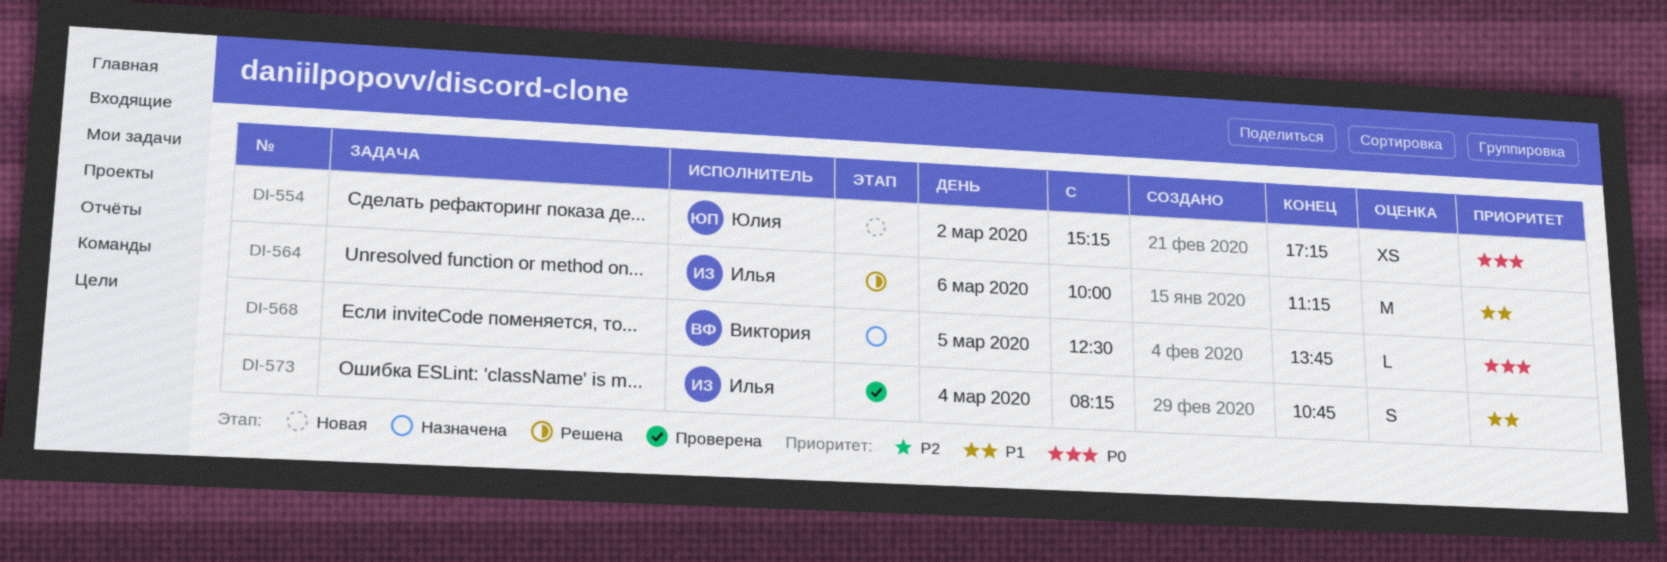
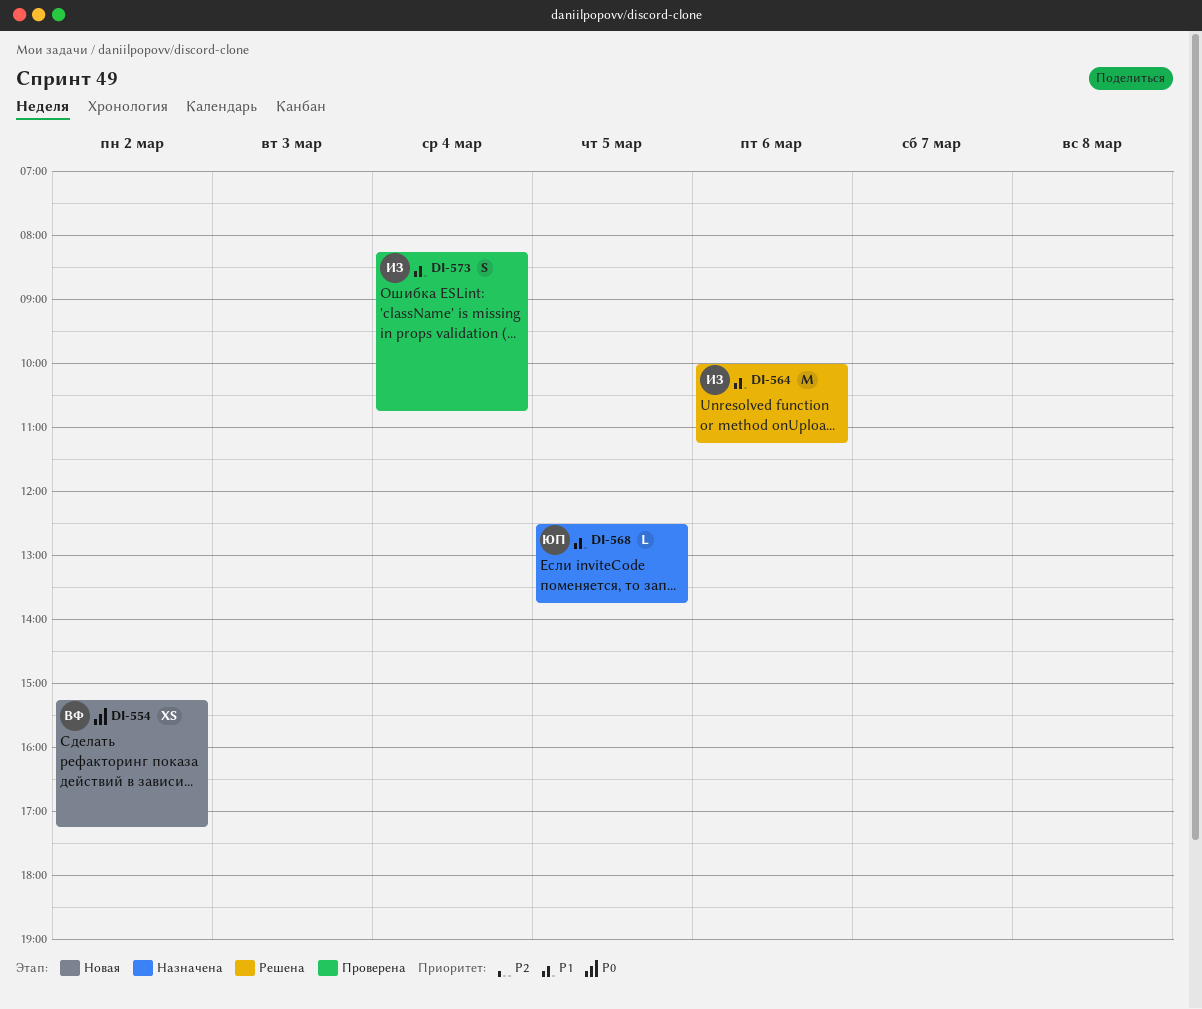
DI-554, owner: Юлия -> Виктория
DI-568, owner: Виктория -> Юлия
DI-568, priority: P0 -> P1

